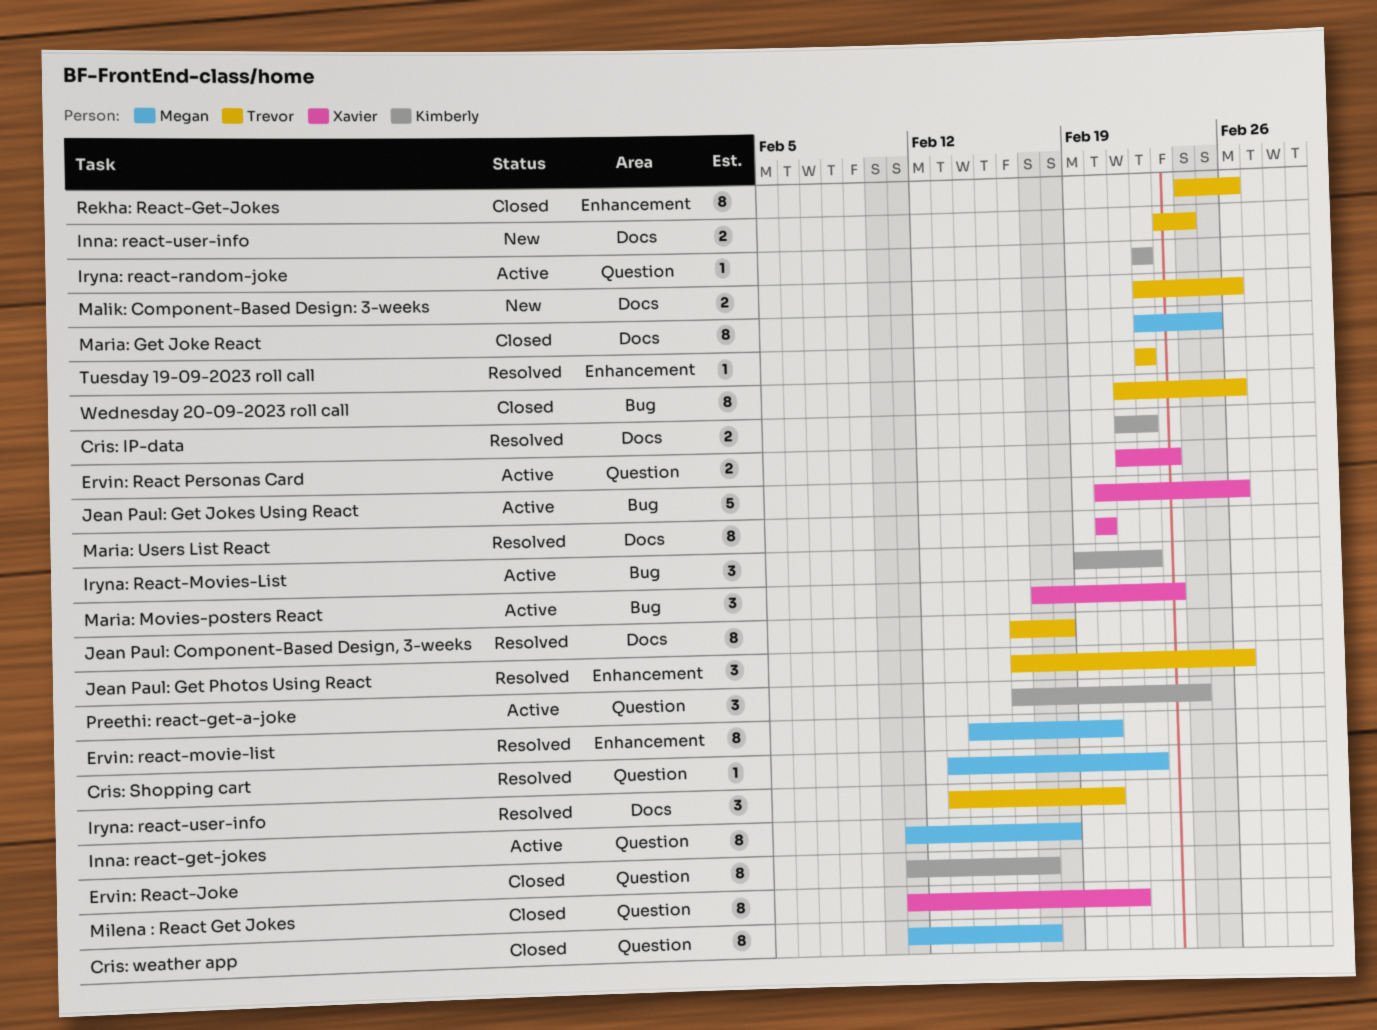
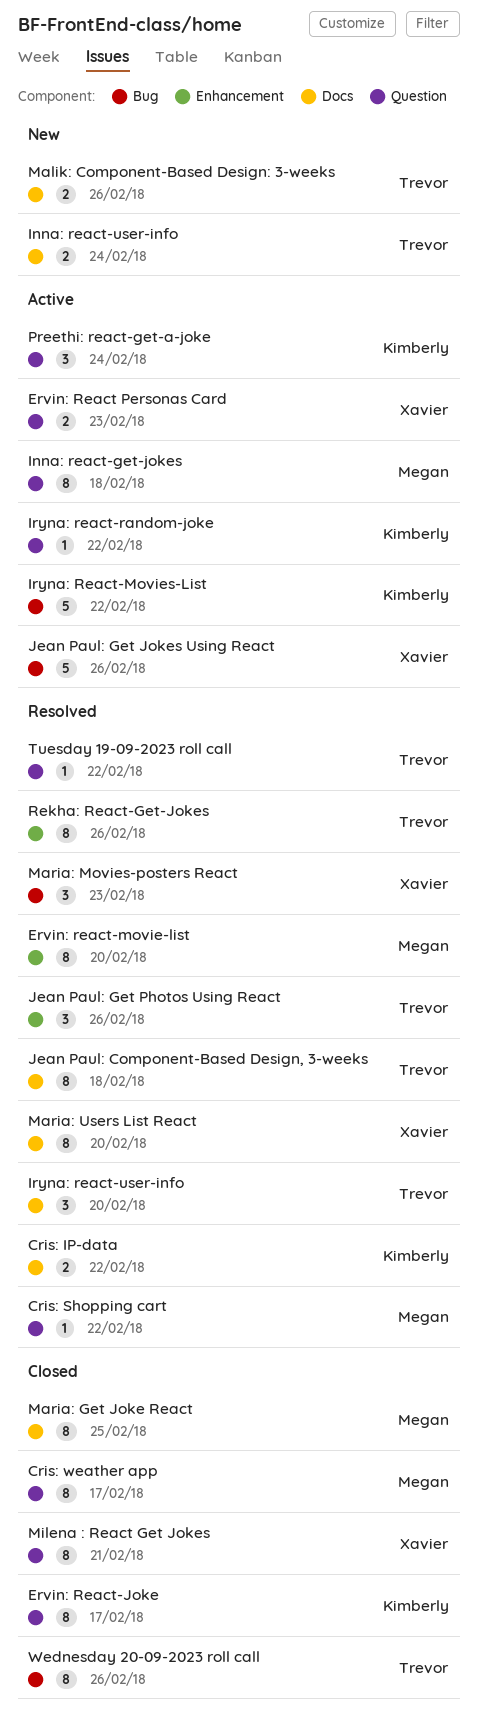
Iryna: React-Movies-List, estimate: 3 -> 5
Maria: Movies-posters React, status: Active -> Resolved
Rekha: React-Get-Jokes, status: Closed -> Resolved
Tuesday 19-09-2023 roll call, label: Enhancement -> Question

